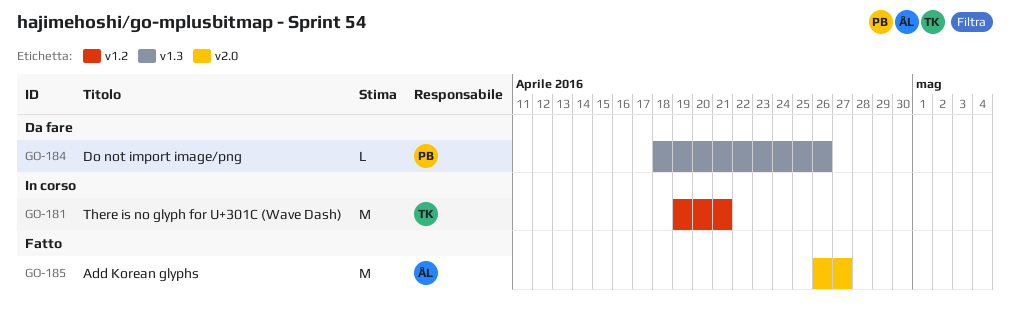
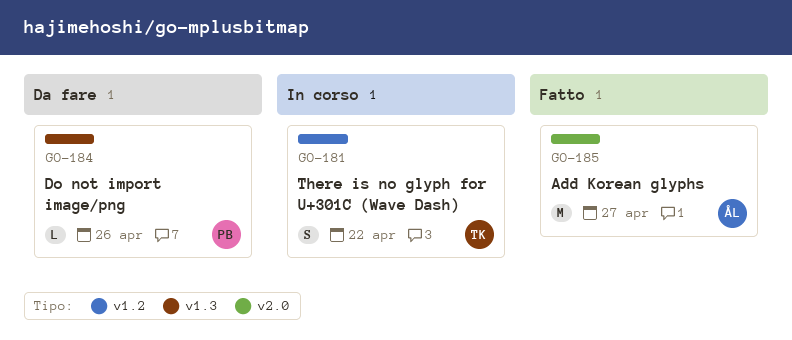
GO-181, estimate: M -> S
GO-181, due: Apr 21 -> Apr 22

